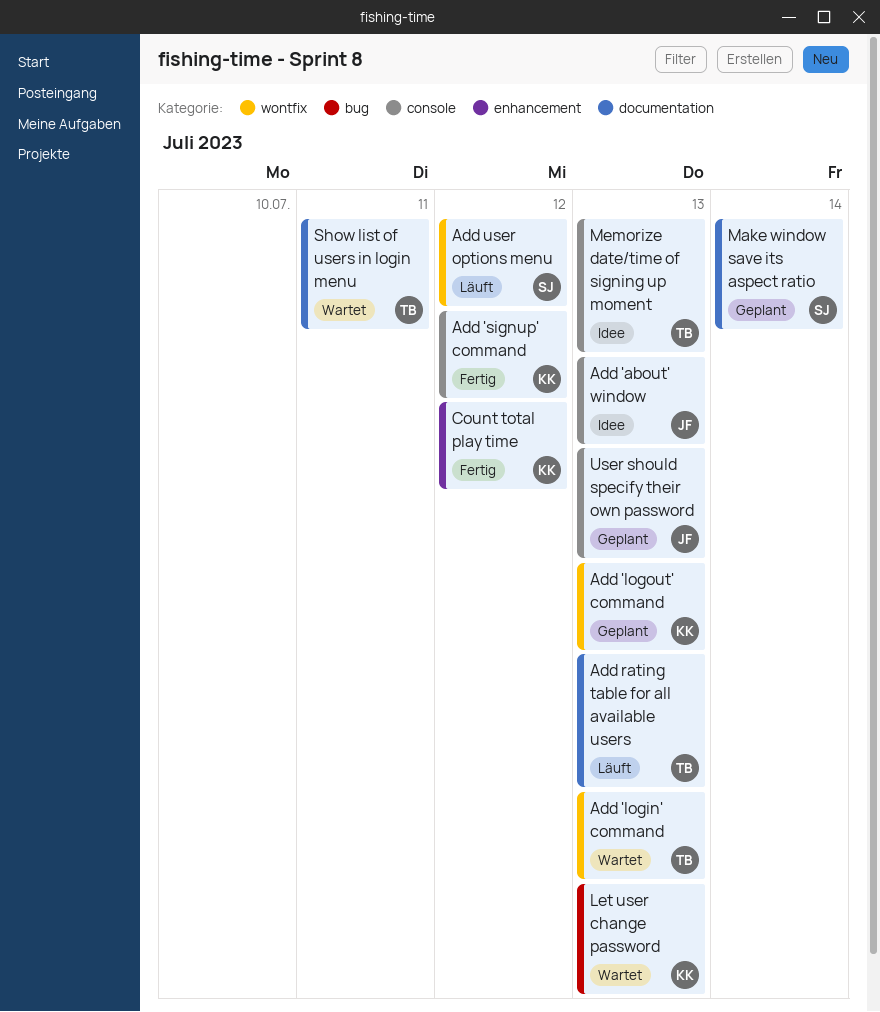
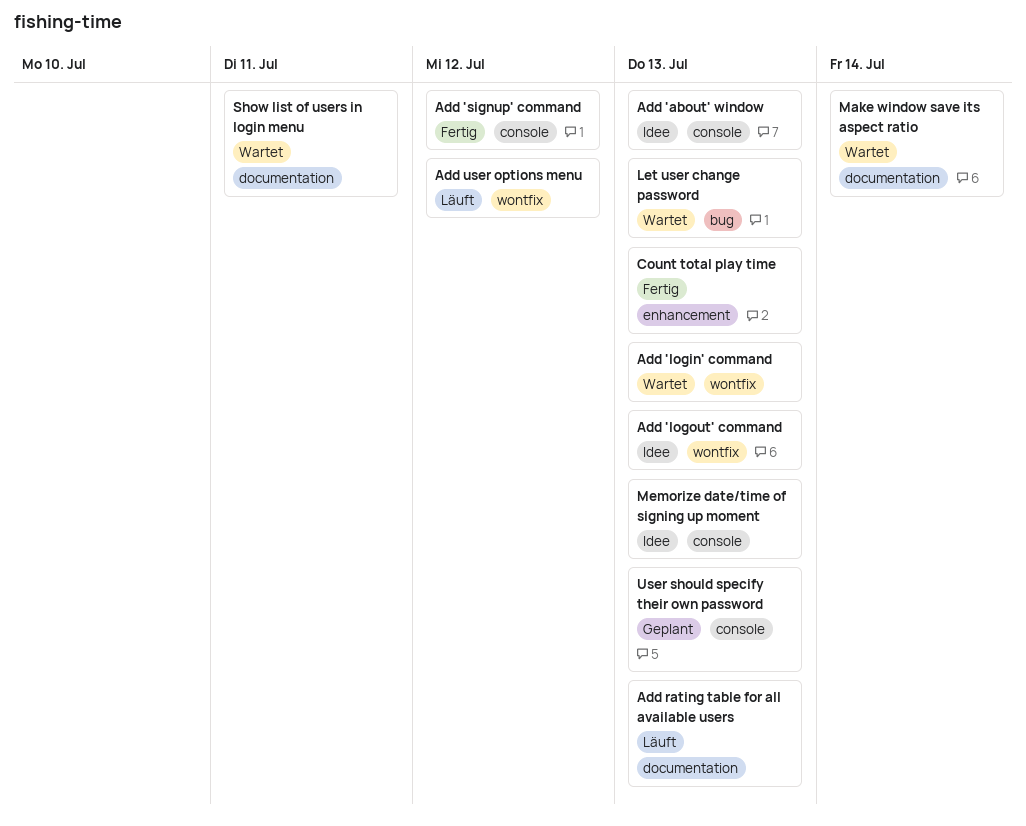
Add 'logout' command, status: Geplant -> Idee
Count total play time, due: Jul 12 -> Jul 13
Make window save its aspect ratio, status: Geplant -> Wartet

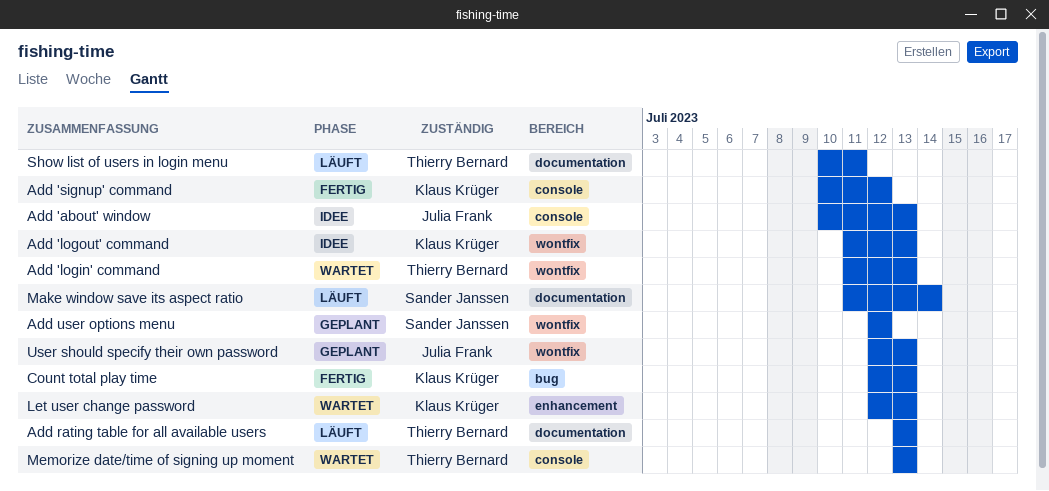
Add user options menu, status: Läuft -> Geplant
Count total play time, label: enhancement -> bug
Let user change password, label: bug -> enhancement
Make window save its aspect ratio, status: Wartet -> Läuft
Memorize date/time of signing up moment, status: Idee -> Wartet
Show list of users in login menu, status: Wartet -> Läuft
User should specify their own password, label: console -> wontfix

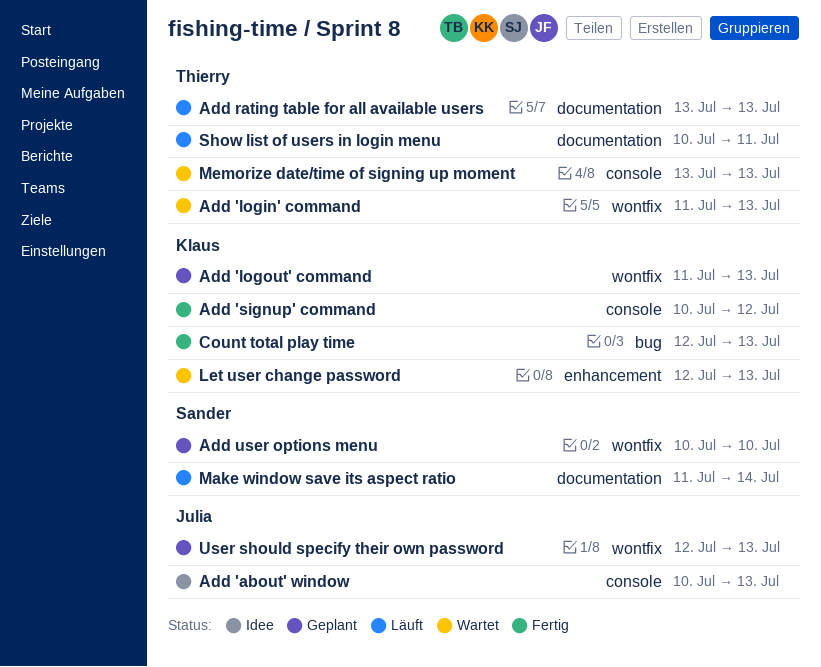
Add 'logout' command, status: Idee -> Geplant
Add user options menu, start: Jul 12 -> Jul 10
Add user options menu, due: Jul 12 -> Jul 10

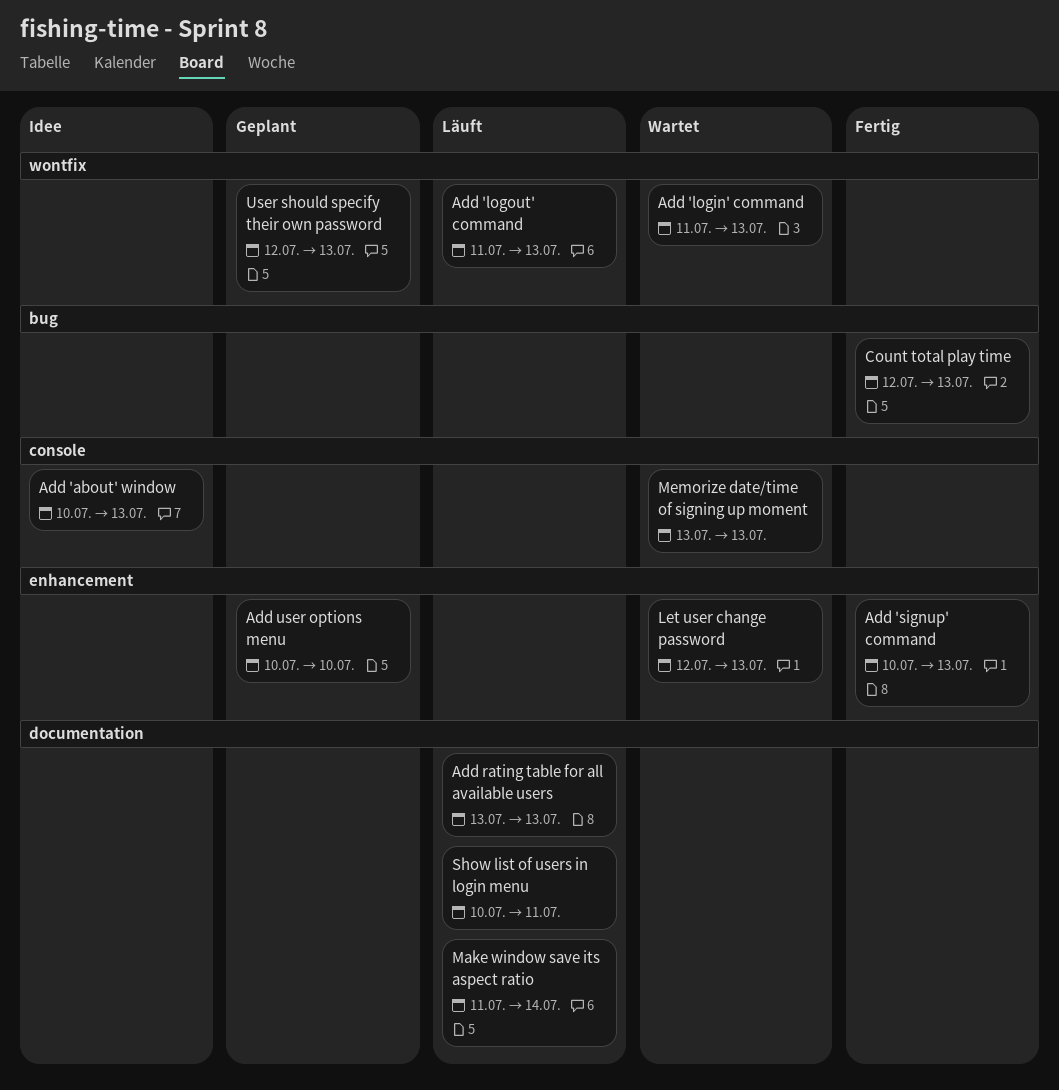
Add 'logout' command, status: Geplant -> Läuft
Add 'signup' command, label: console -> enhancement
Add 'signup' command, due: Jul 12 -> Jul 13
Add user options menu, label: wontfix -> enhancement

